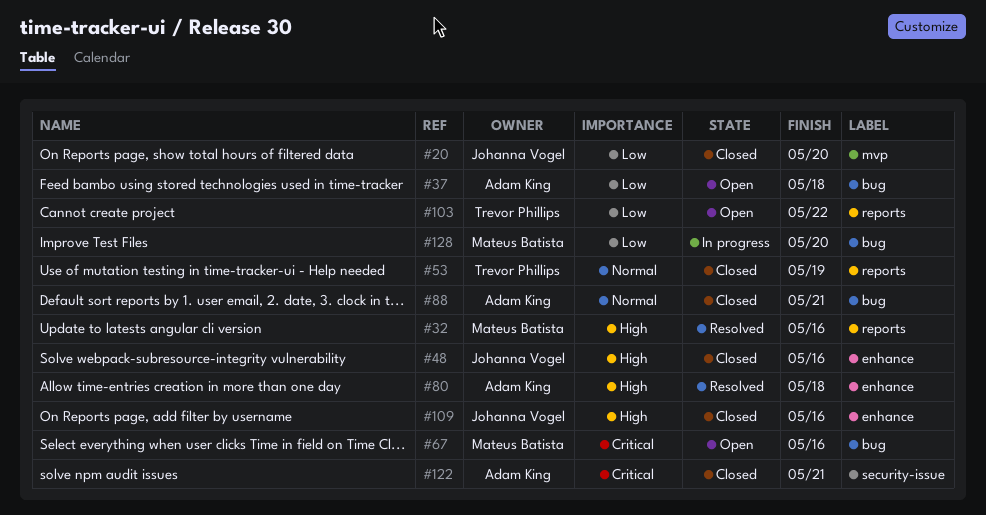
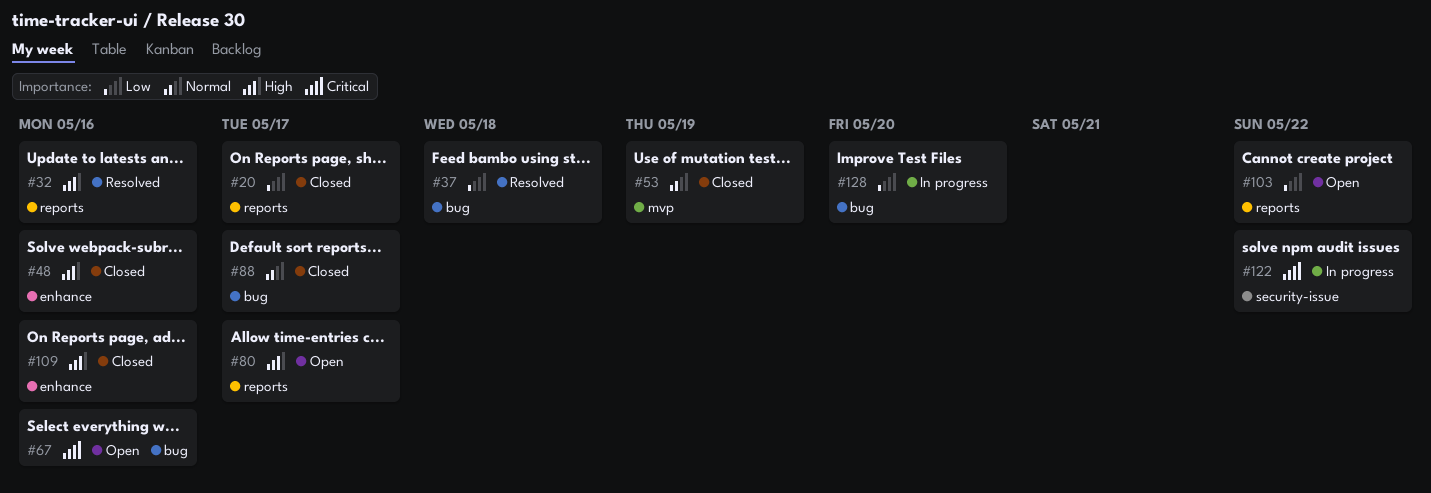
#20, label: mvp -> reports
#20, due: May 20 -> May 17
#37, status: Open -> Resolved
#53, label: reports -> mvp
#80, status: Resolved -> Open
#80, label: enhance -> reports
#80, due: May 18 -> May 17
#88, due: May 21 -> May 17
#122, status: Closed -> In progress
#122, due: May 21 -> May 22

